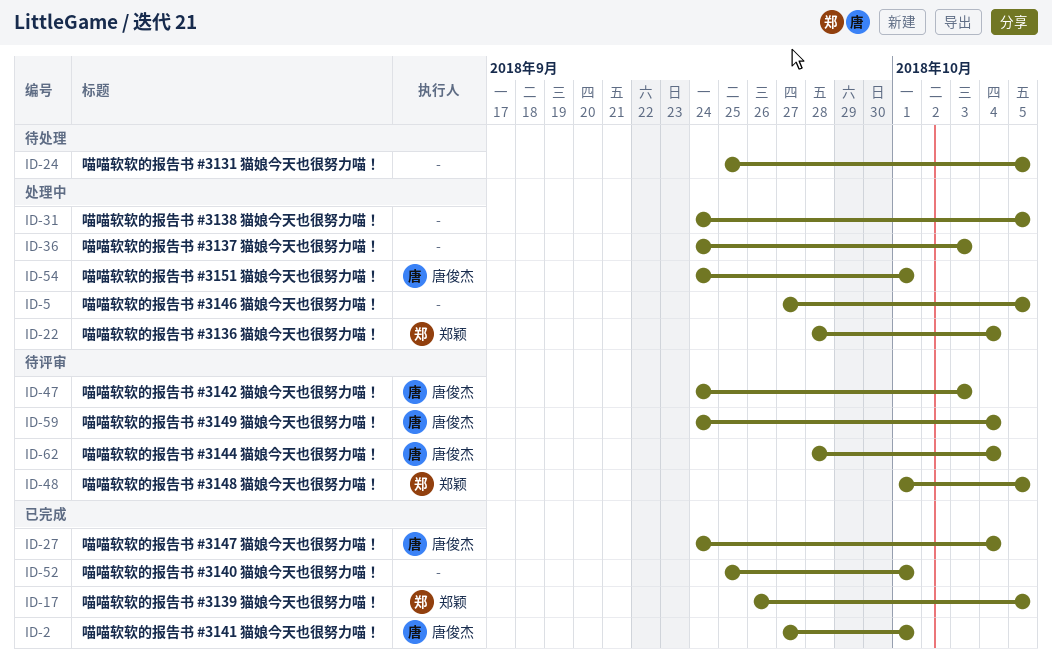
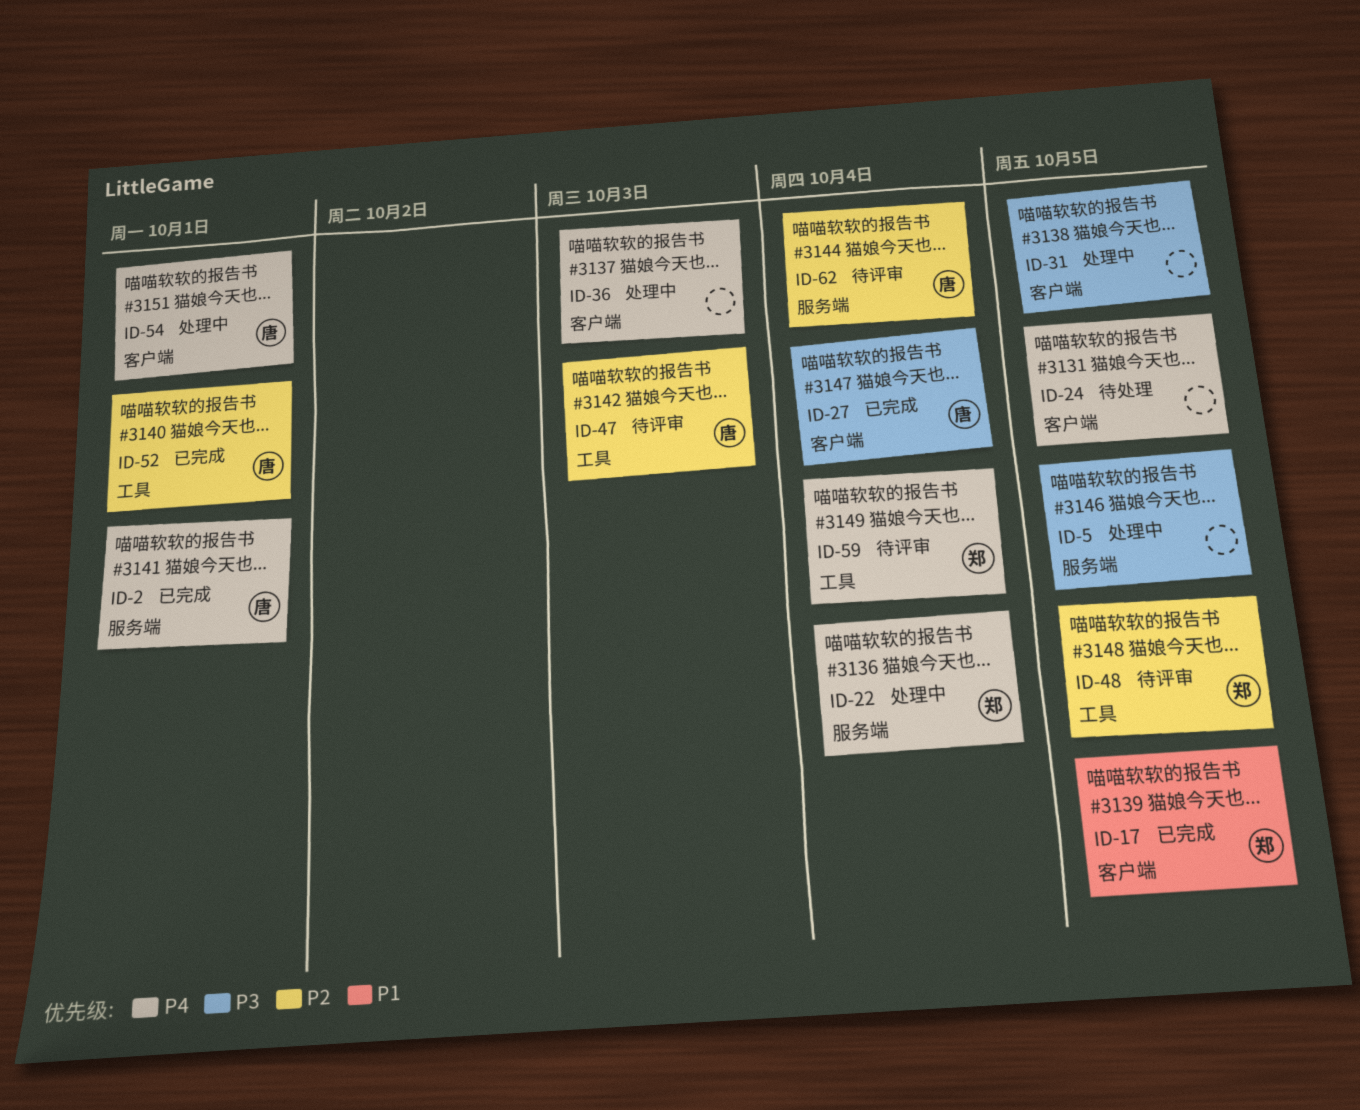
ID-52, owner: none -> 唐俊杰
ID-59, owner: 唐俊杰 -> 郑颖

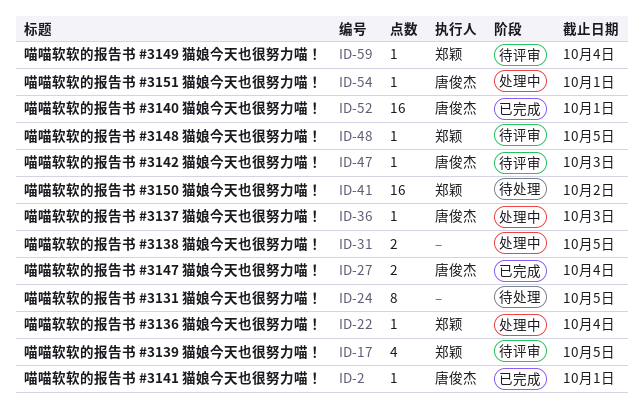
ID-5: present -> none
ID-17, status: 已完成 -> 待评审
ID-36, owner: none -> 唐俊杰
ID-41: none -> present
ID-62: present -> none

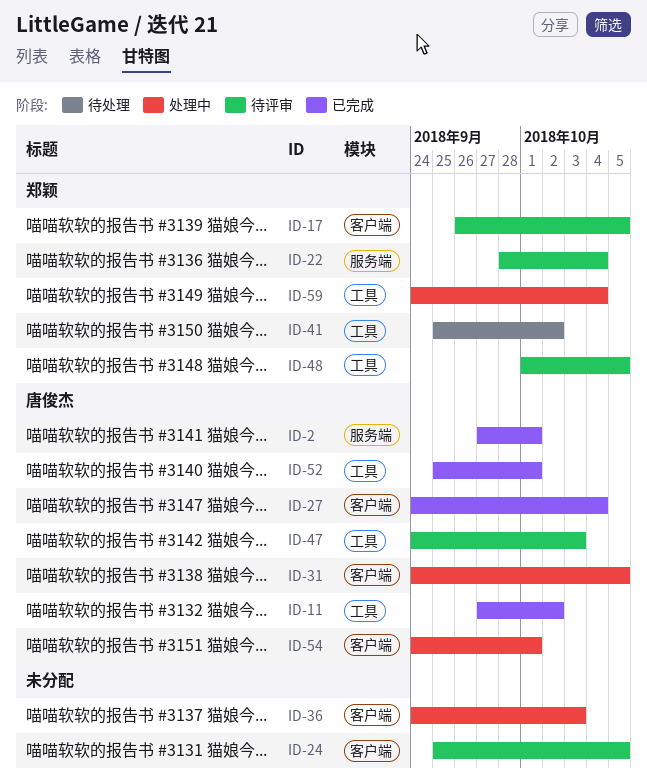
ID-11: none -> present
ID-22, status: 处理中 -> 待评审
ID-24, status: 待处理 -> 待评审
ID-31, owner: none -> 唐俊杰
ID-36, owner: 唐俊杰 -> none
ID-59, status: 待评审 -> 处理中

